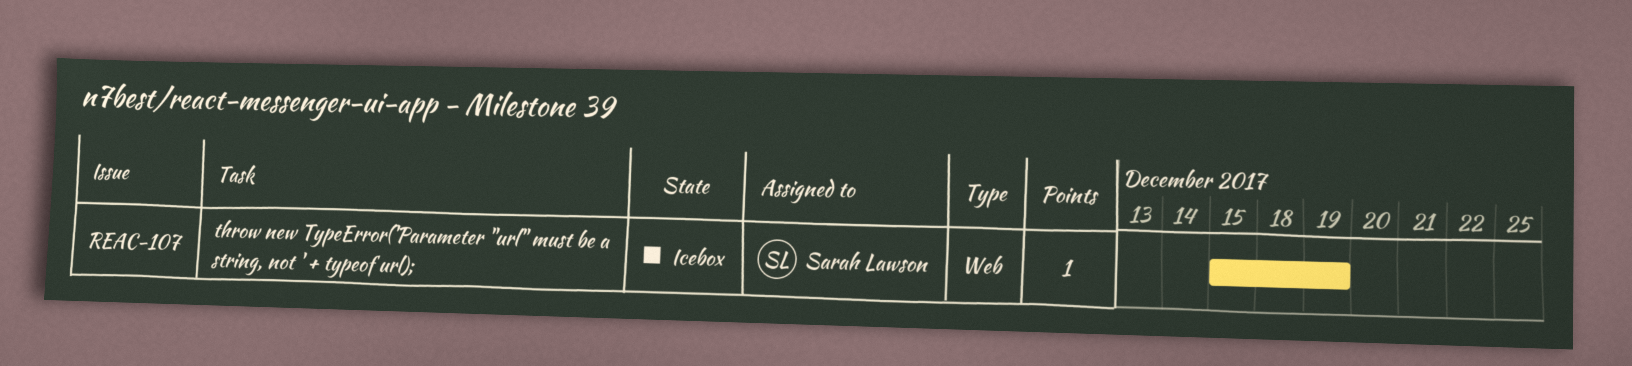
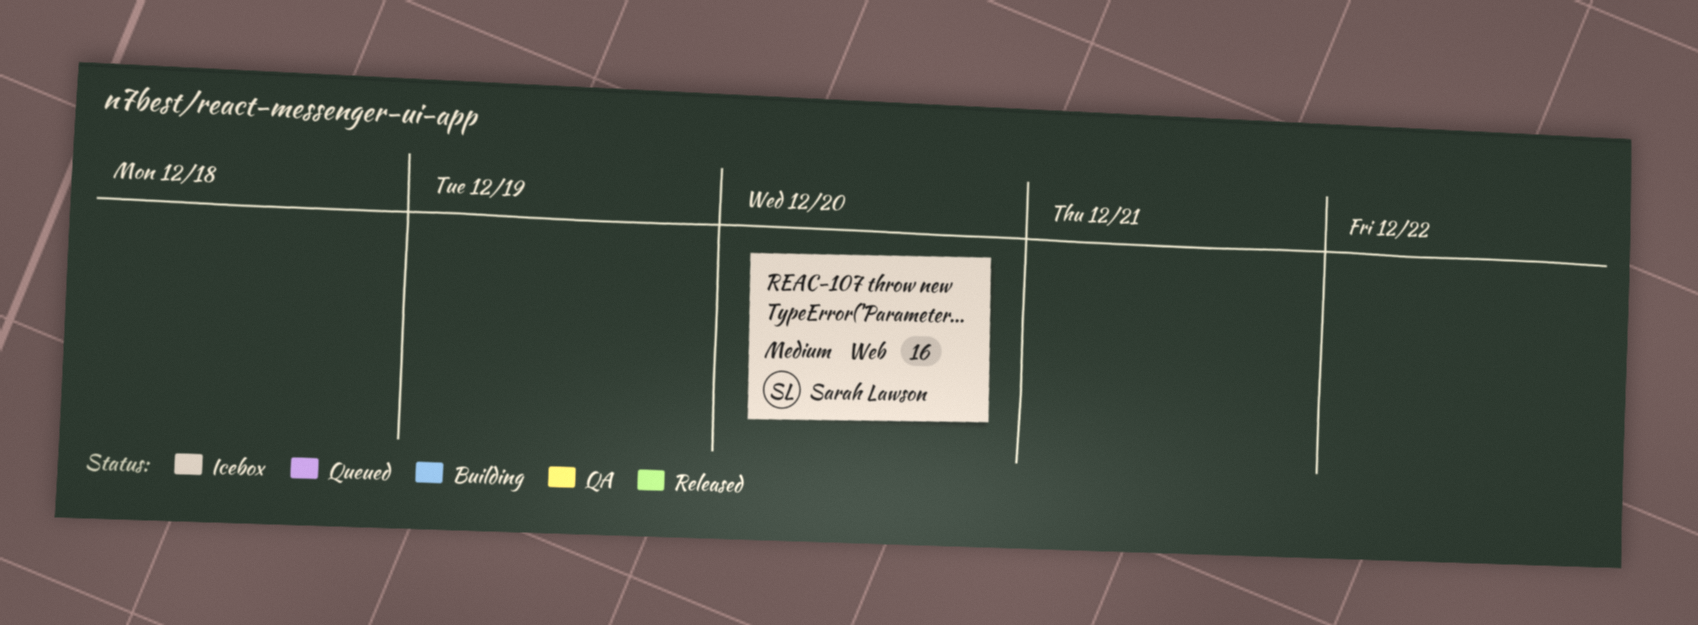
REAC-107, estimate: 1 -> 16
REAC-107, due: Dec 19 -> Dec 20

